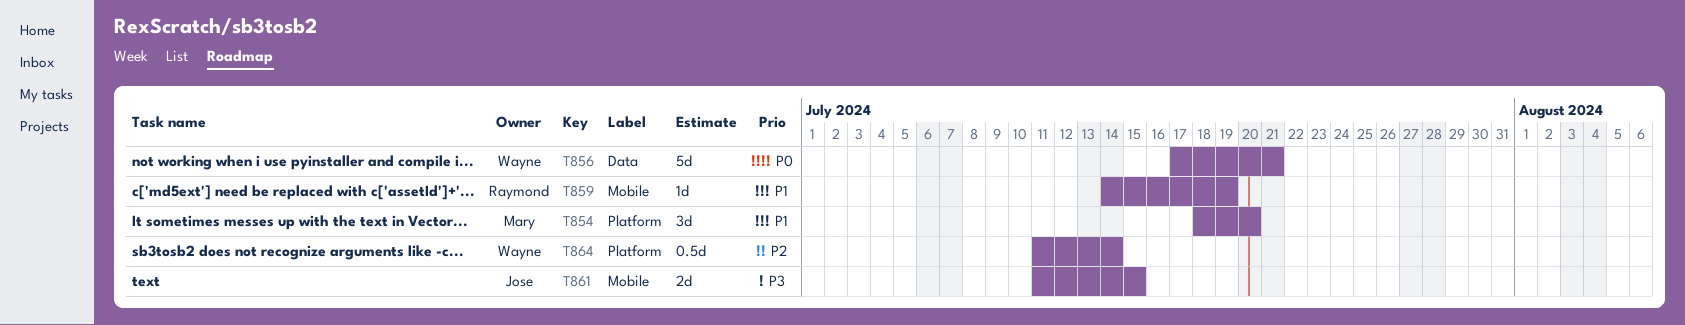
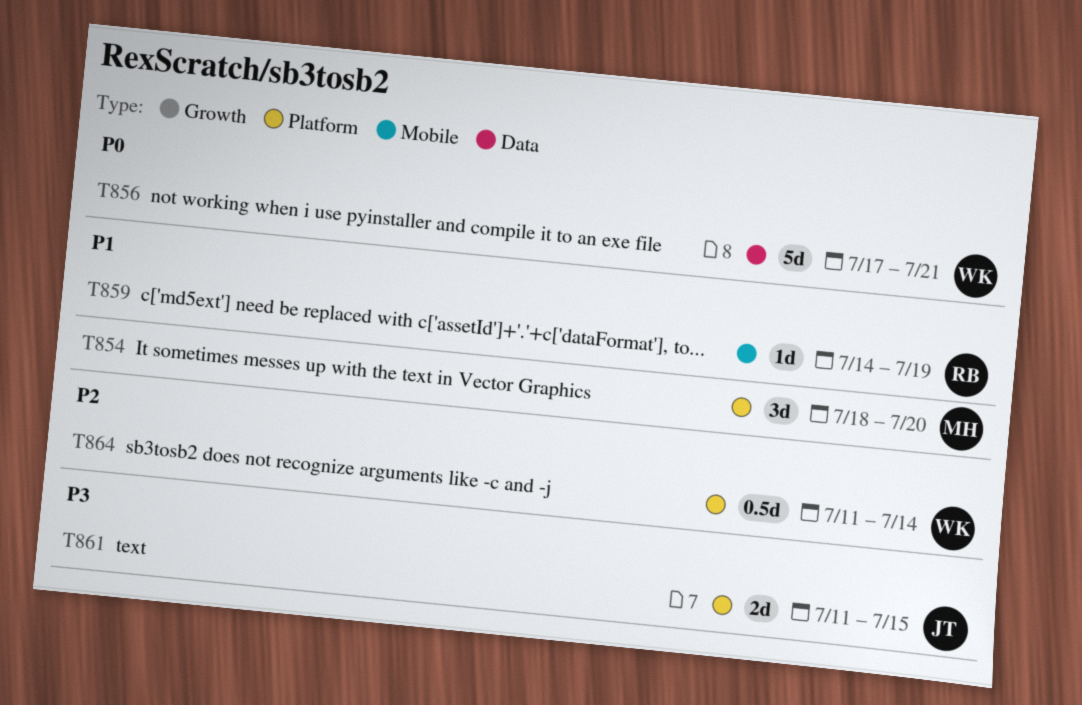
T861, label: Mobile -> Platform

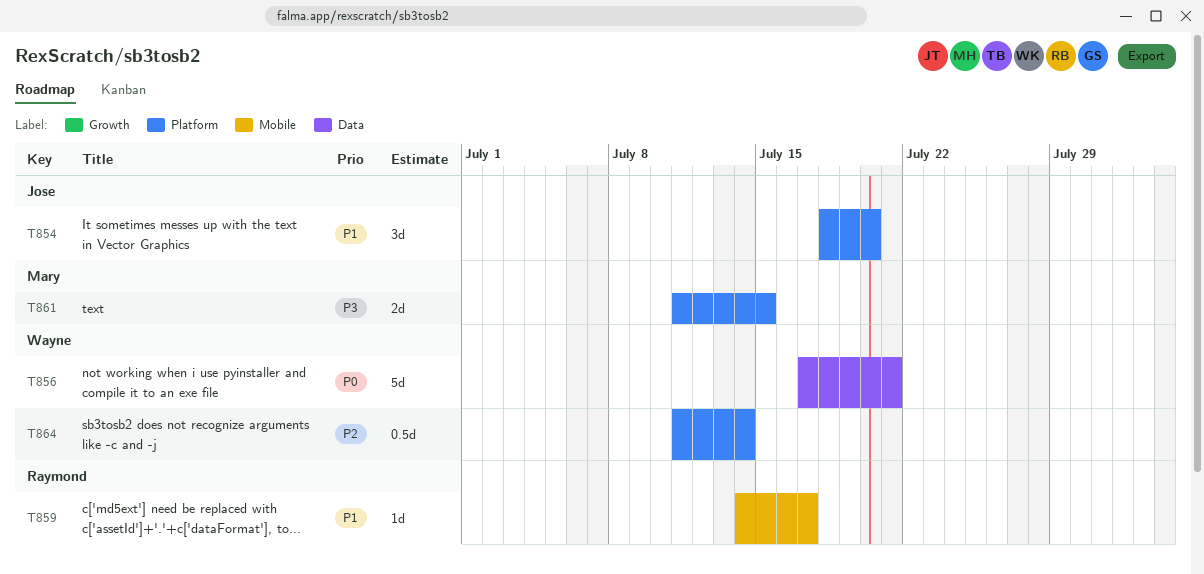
T854, owner: Mary -> Jose
T859, due: Jul 19 -> Jul 17
T861, owner: Jose -> Mary

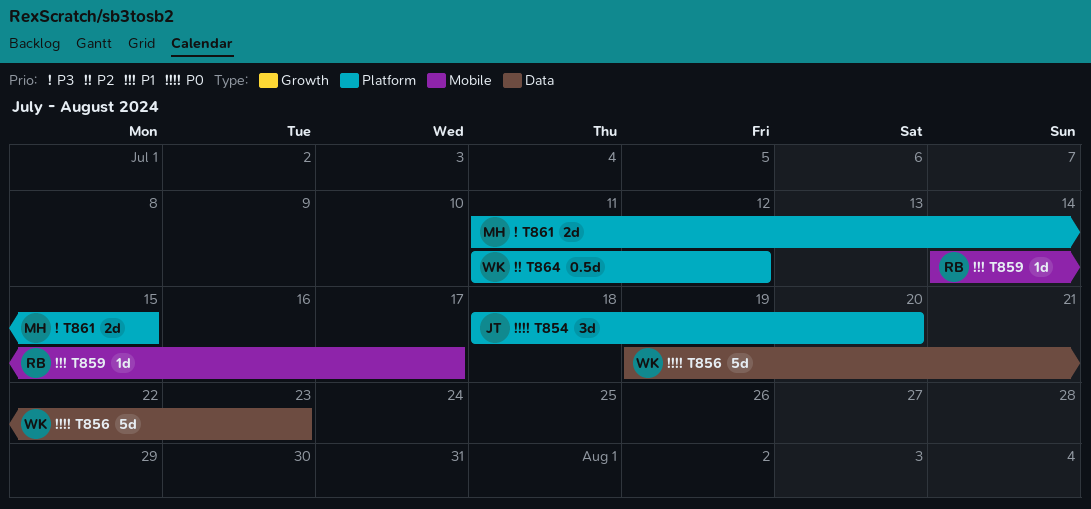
T854, priority: P1 -> P0
T856, start: Jul 17 -> Jul 19
T856, due: Jul 21 -> Jul 23
T864, due: Jul 14 -> Jul 12

